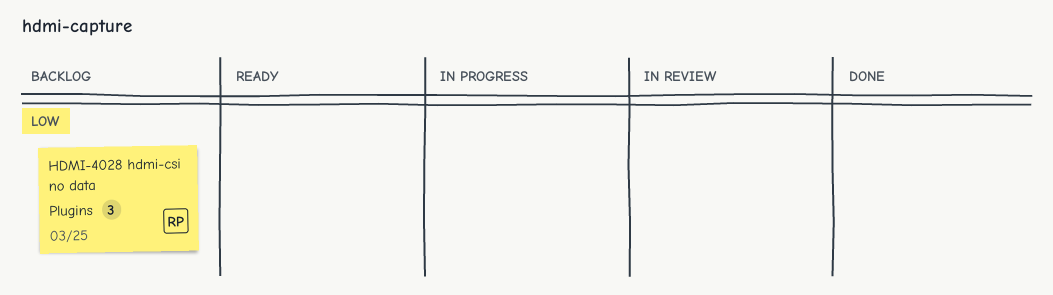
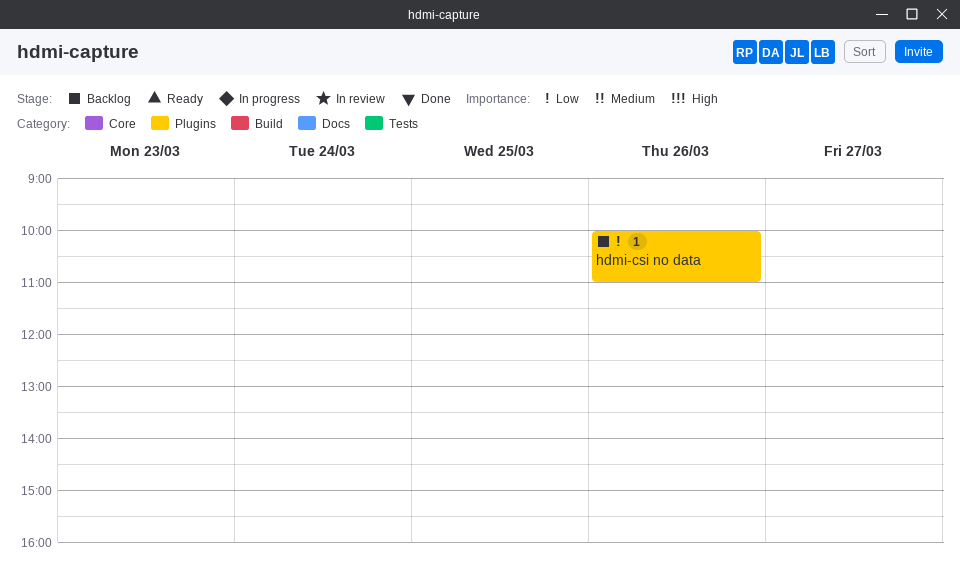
hdmi-csi no data, estimate: 3 -> 1
hdmi-csi no data, day: Mar 25 -> Mar 26

